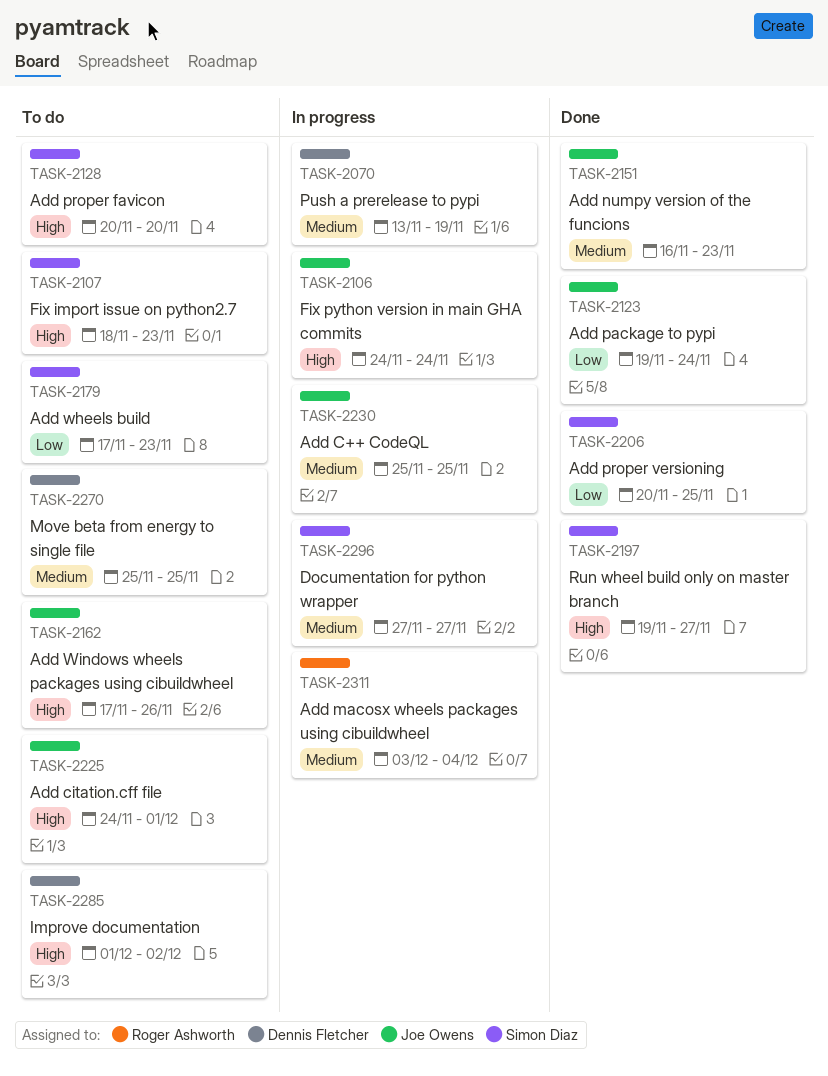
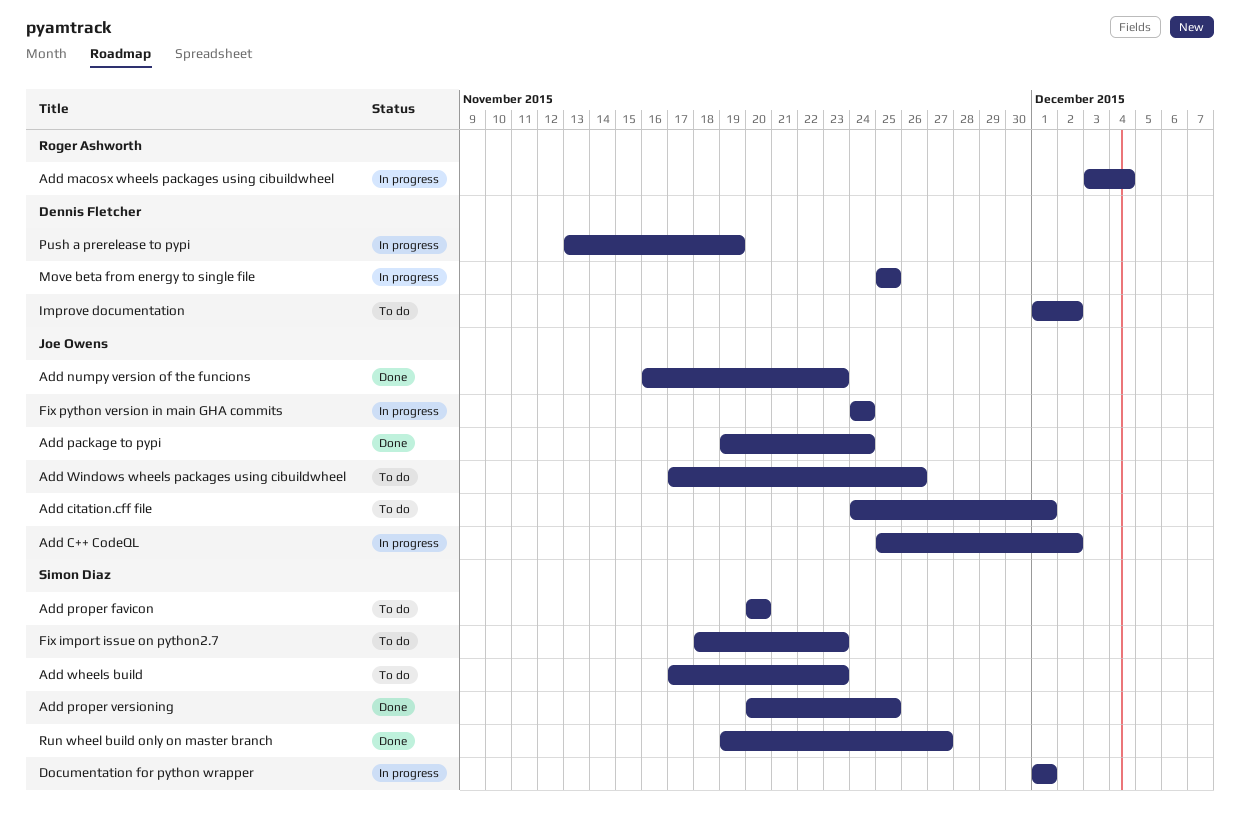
Add C++ CodeQL, due: Nov 25 -> Dec 2
Documentation for python wrapper, start: Nov 27 -> Dec 1
Documentation for python wrapper, due: Nov 27 -> Dec 1
Move beta from energy to single file, status: To do -> In progress

